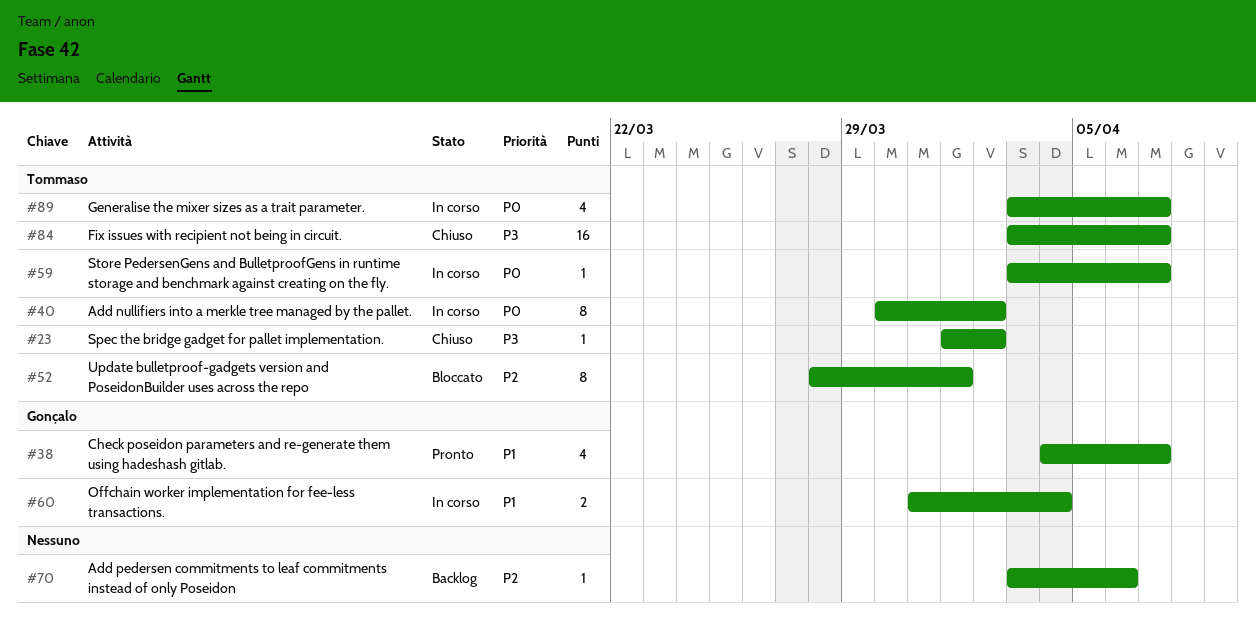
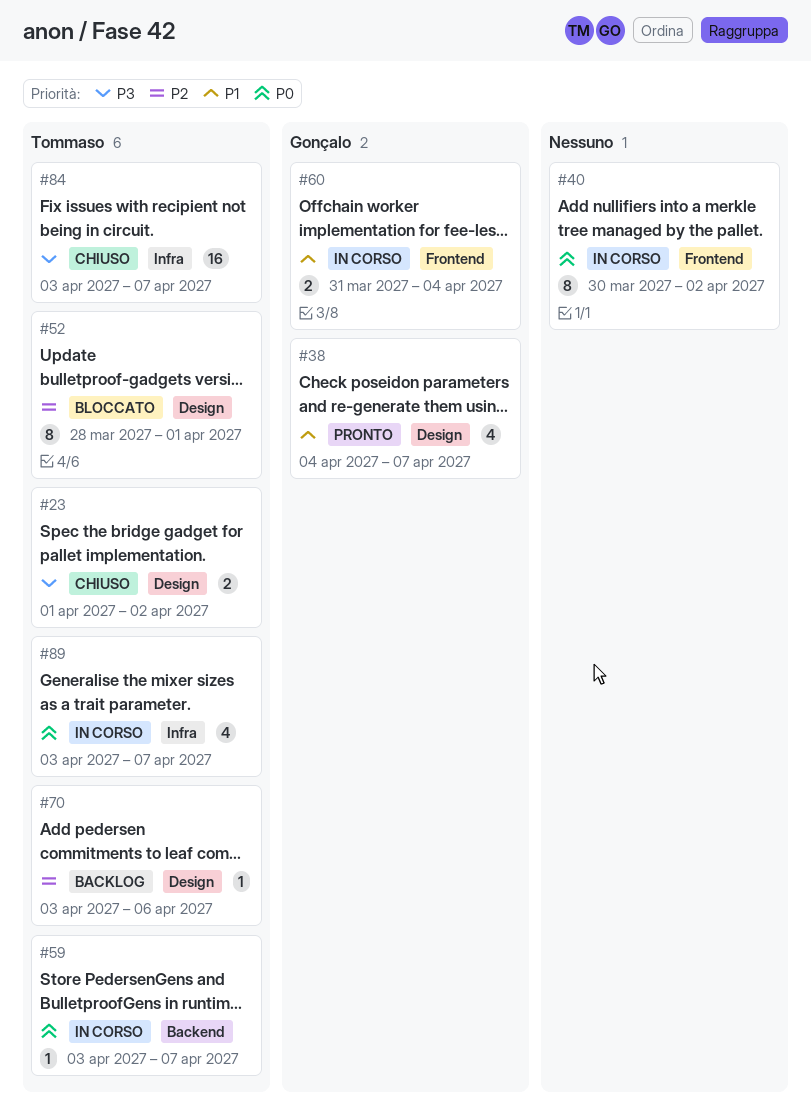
#23, estimate: 1 -> 2
#40, owner: Tommaso -> none
#70, owner: none -> Tommaso

